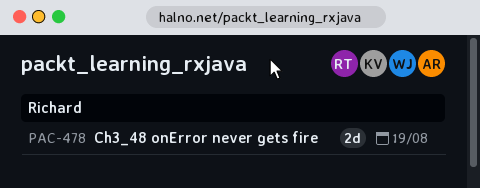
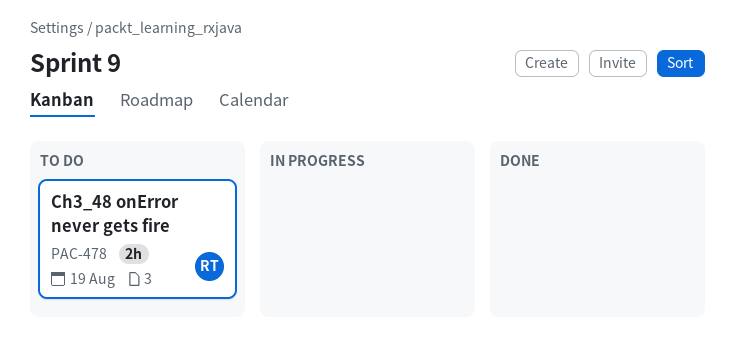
PAC-478, estimate: 2d -> 2h

